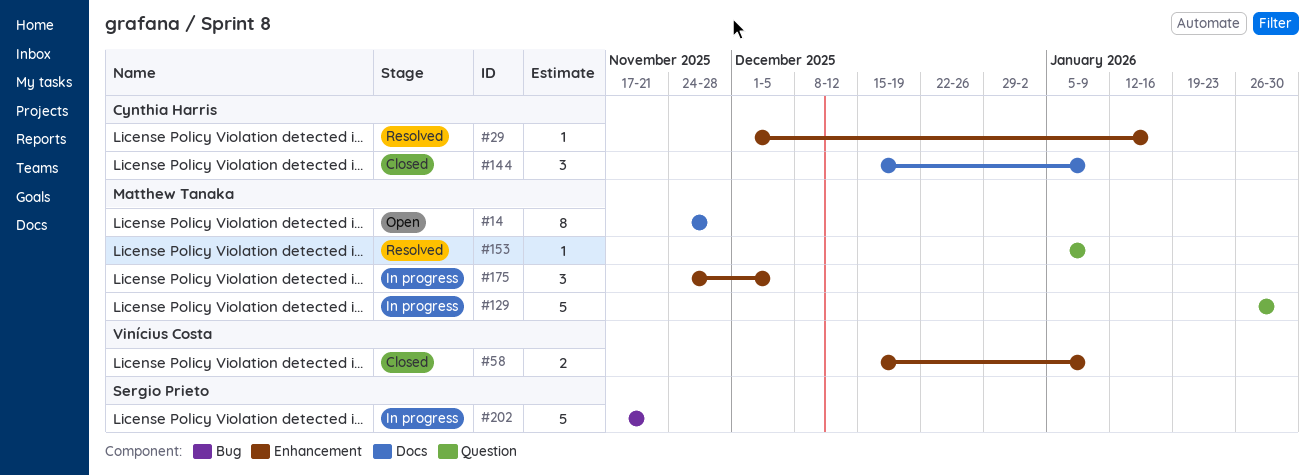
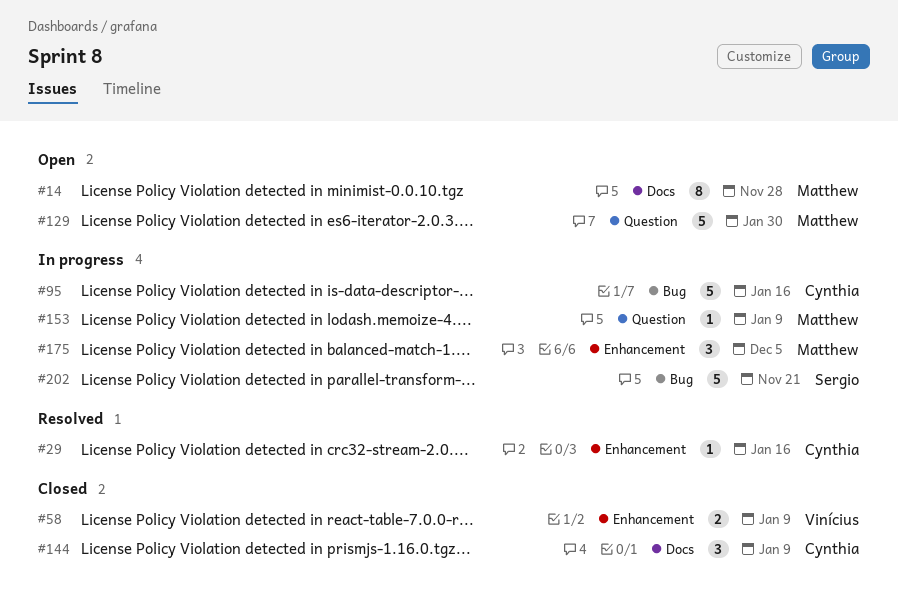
#95: none -> present
#129, status: In progress -> Open
#153, status: Resolved -> In progress

